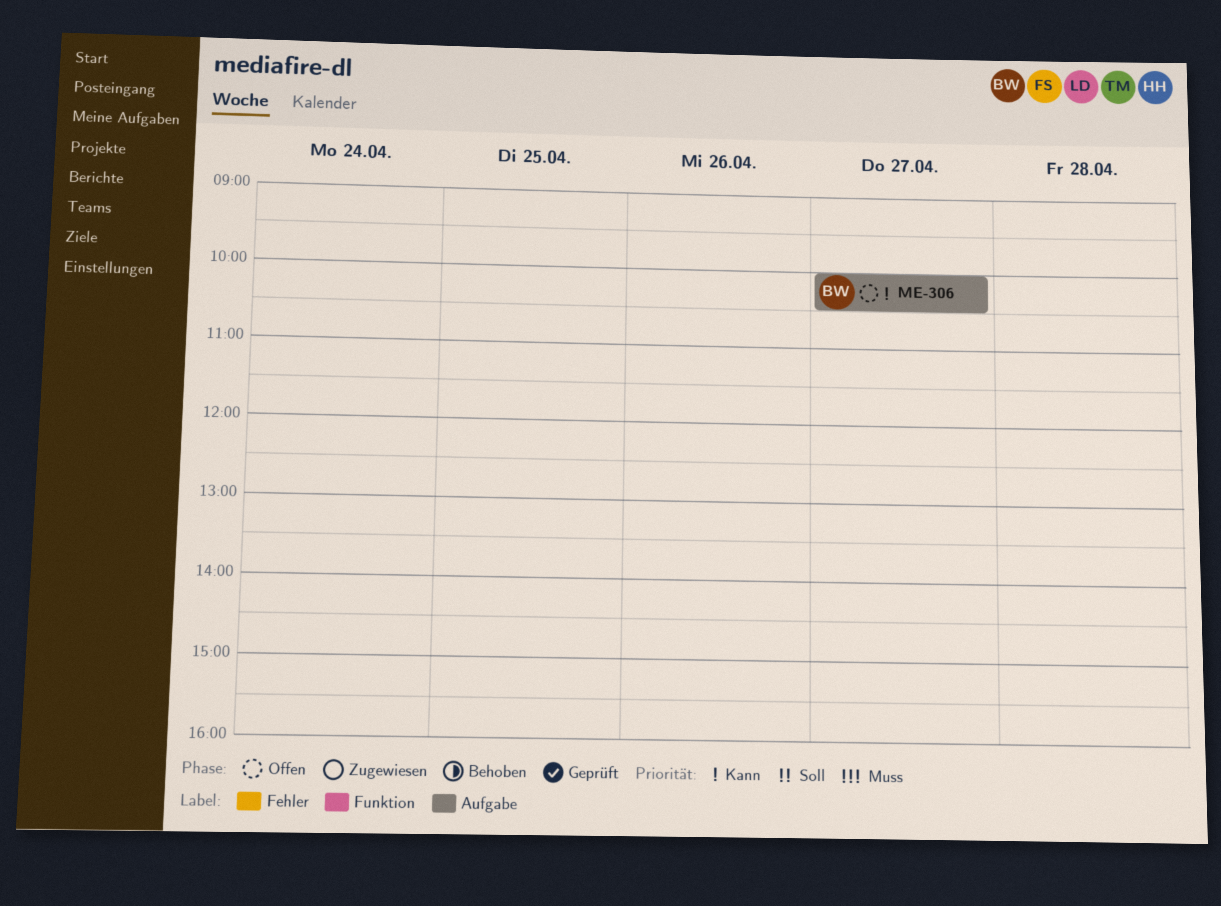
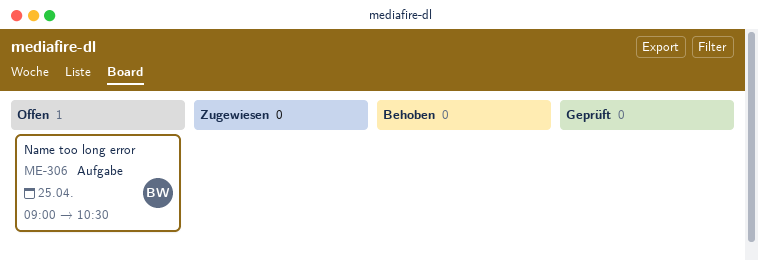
ME-306, day: Apr 27 -> Apr 25
ME-306, begins: 10:00 -> 09:00

